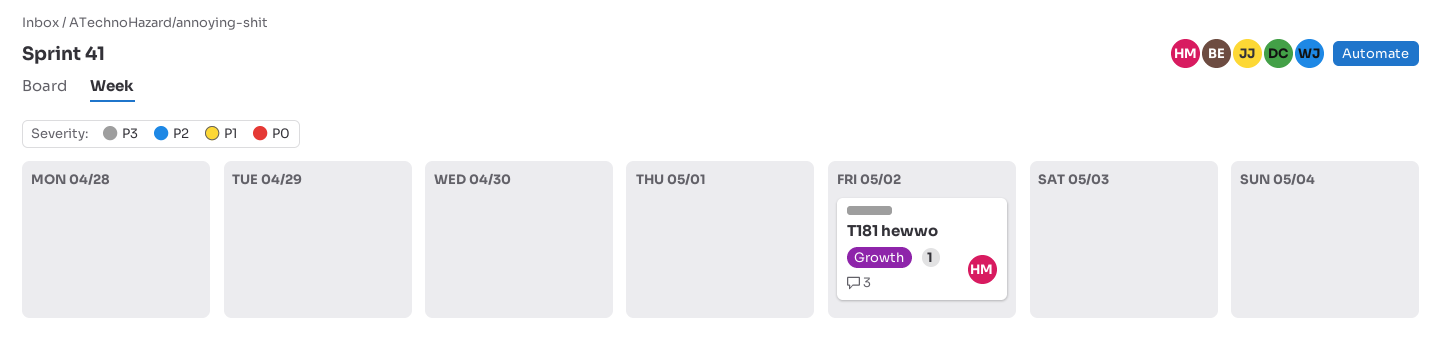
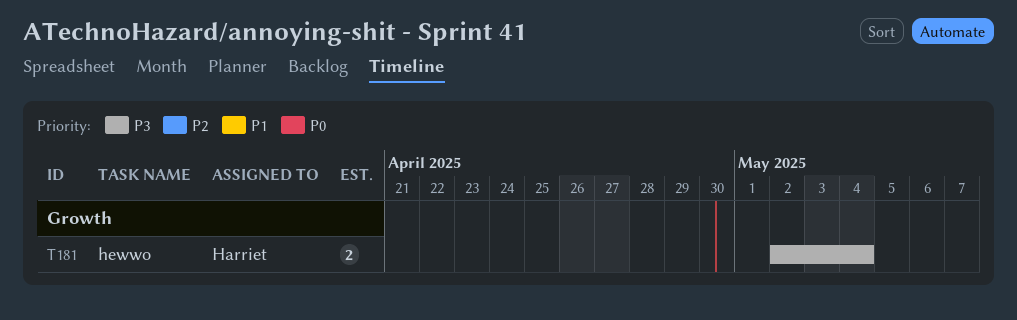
T181, estimate: 1 -> 2
T181, due: May 2 -> May 4

